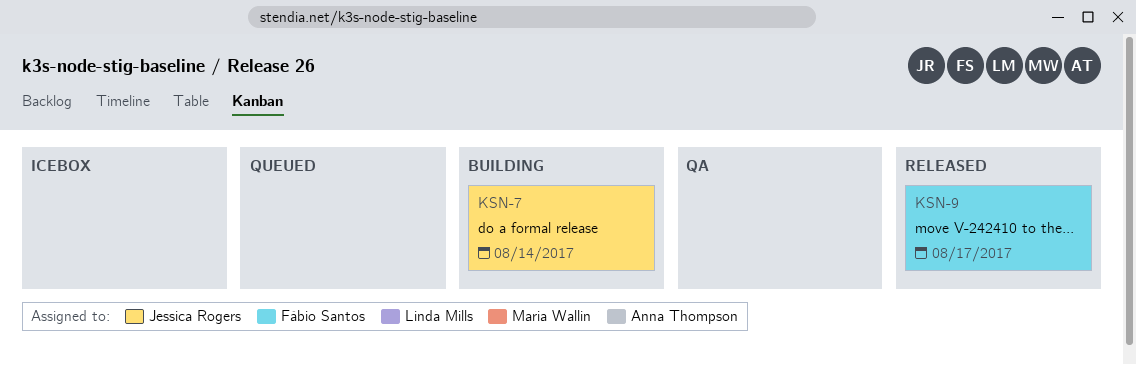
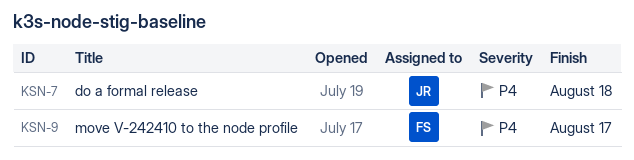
KSN-7, due: Aug 14 -> Aug 18

